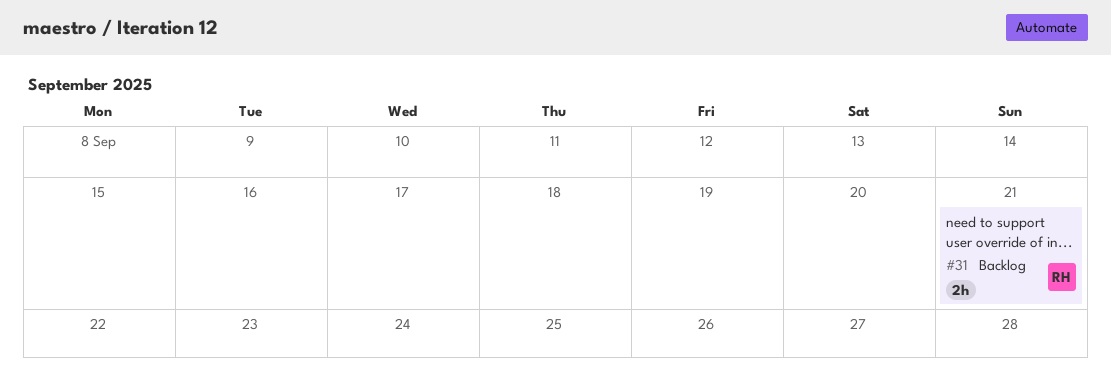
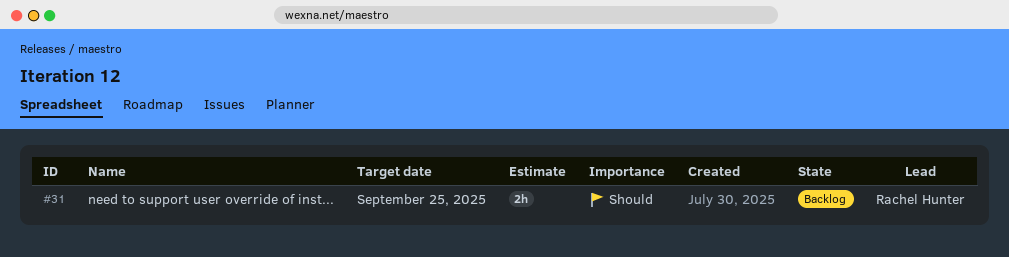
#31, due: Sep 21 -> Sep 25

